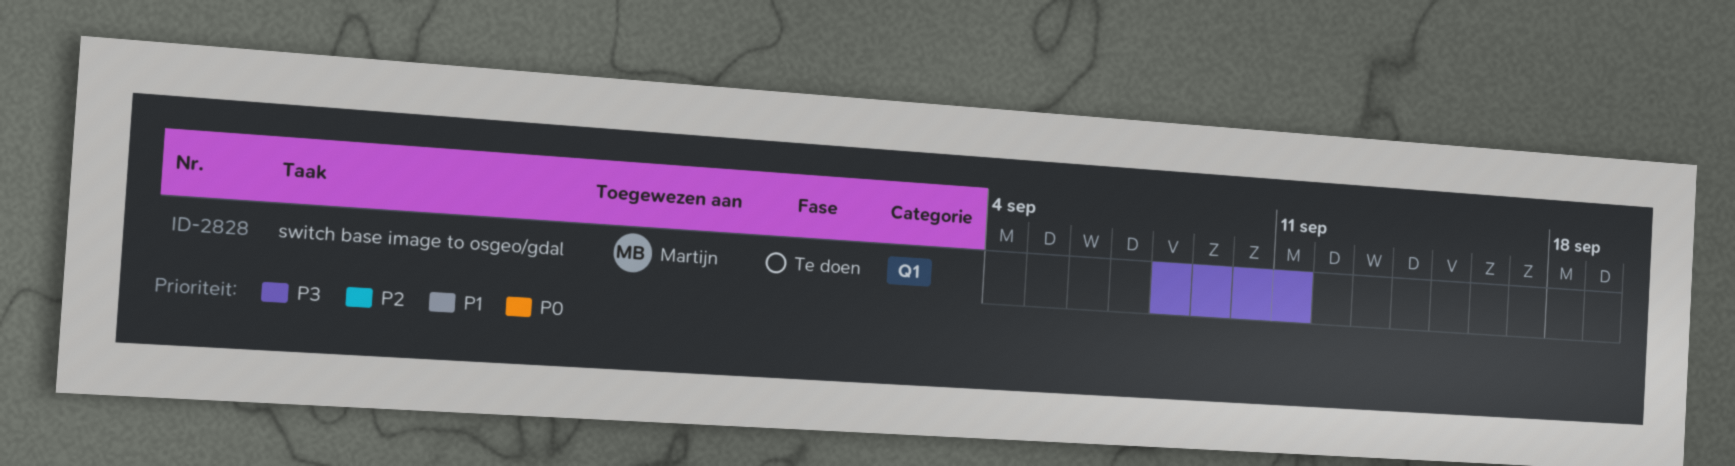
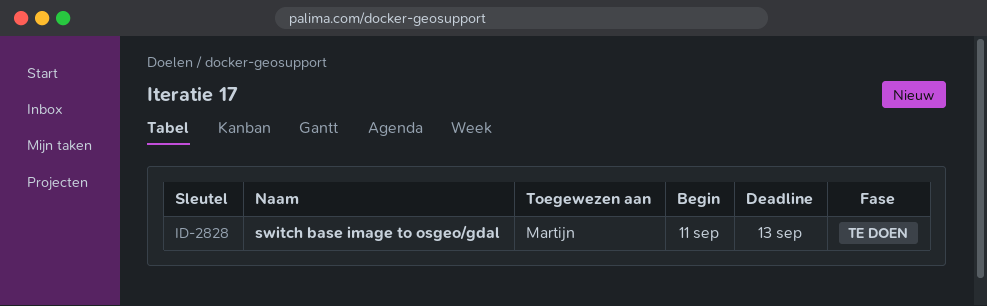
ID-2828, start: Sep 8 -> Sep 11
ID-2828, due: Sep 11 -> Sep 13

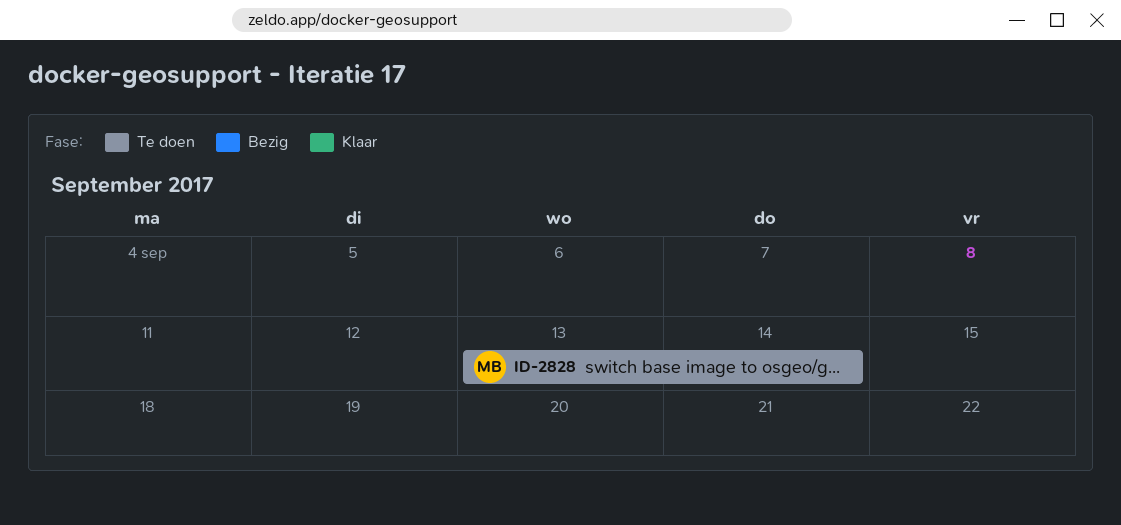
ID-2828, start: Sep 11 -> Sep 13
ID-2828, due: Sep 13 -> Sep 14

